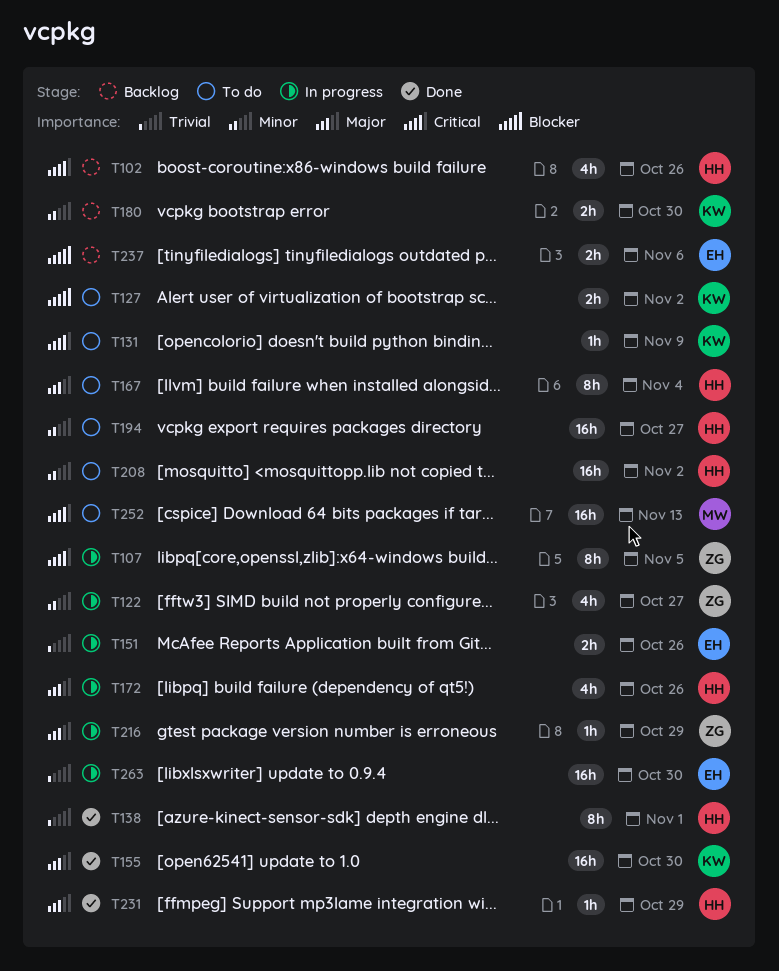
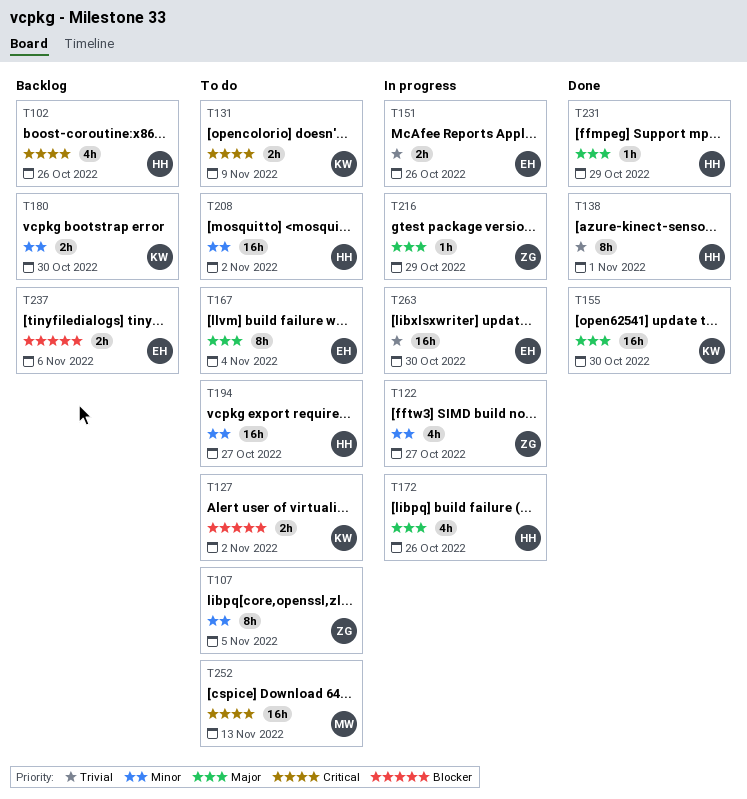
T107, status: In progress -> To do
T107, priority: Critical -> Minor
T131, estimate: 1h -> 2h
T167, owner: HH -> EH

